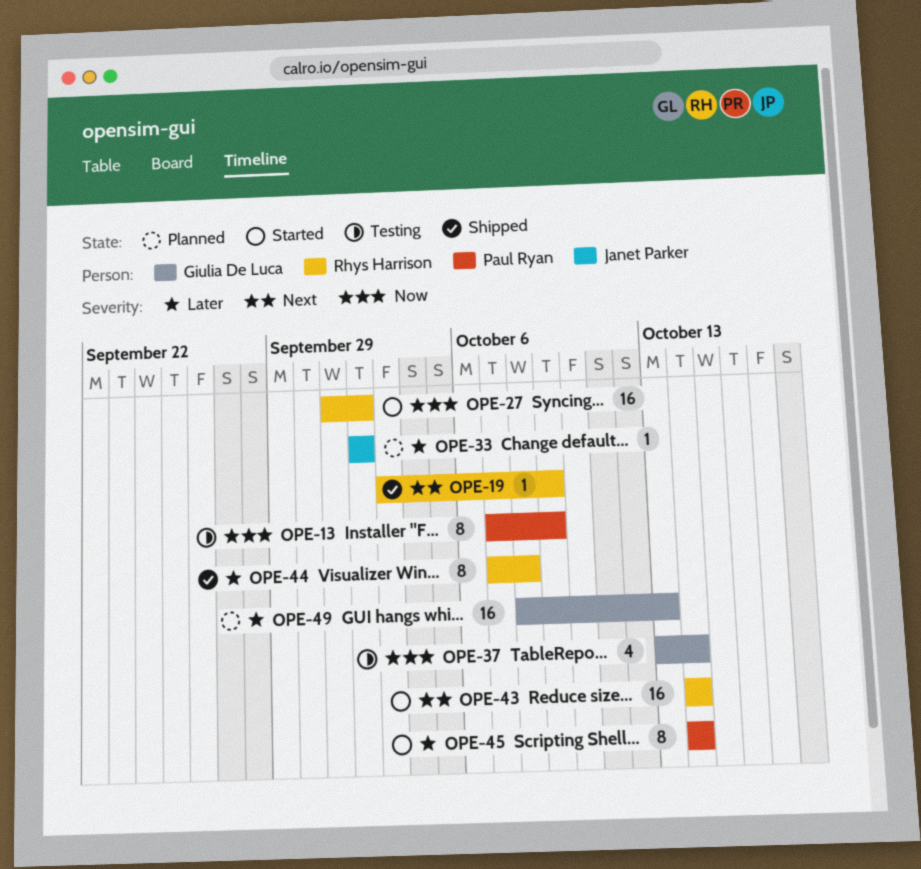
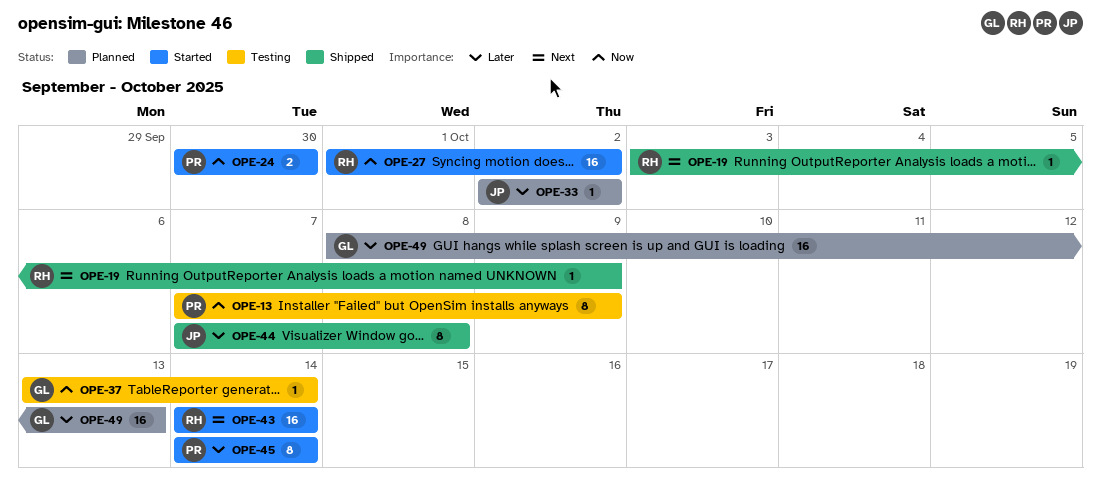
OPE-24: none -> present
OPE-37, estimate: 4 -> 1
OPE-44, owner: Rhys Harrison -> Janet Parker

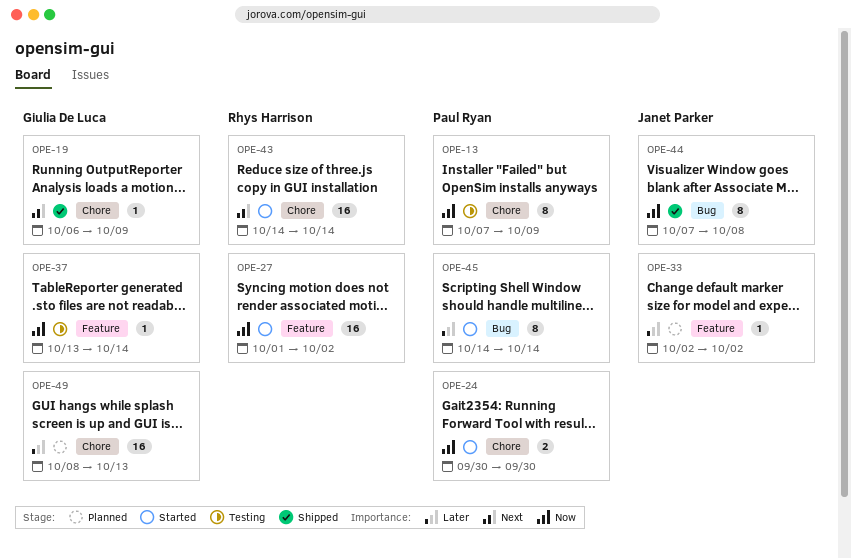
OPE-19, owner: Rhys Harrison -> Giulia De Luca
OPE-19, start: Oct 3 -> Oct 6
OPE-44, priority: Later -> Now

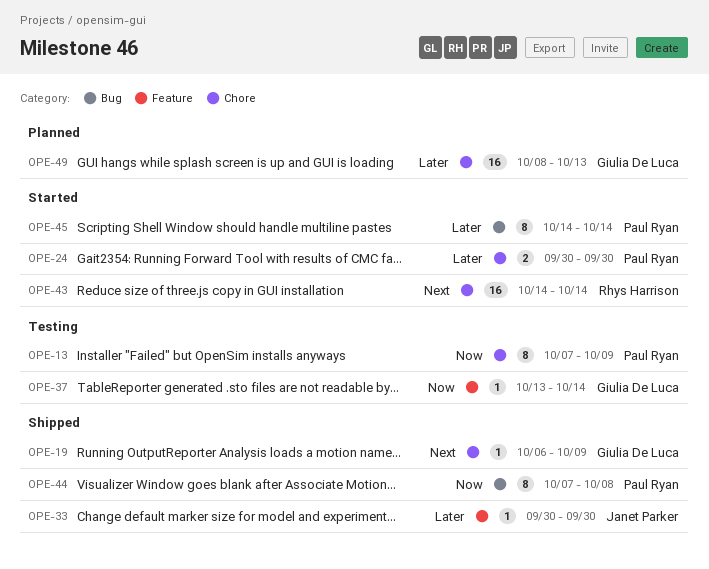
OPE-24, priority: Now -> Later
OPE-27: present -> none
OPE-33, status: Planned -> Shipped
OPE-33, start: Oct 2 -> Sep 30
OPE-33, due: Oct 2 -> Sep 30
OPE-44, owner: Janet Parker -> Paul Ryan

